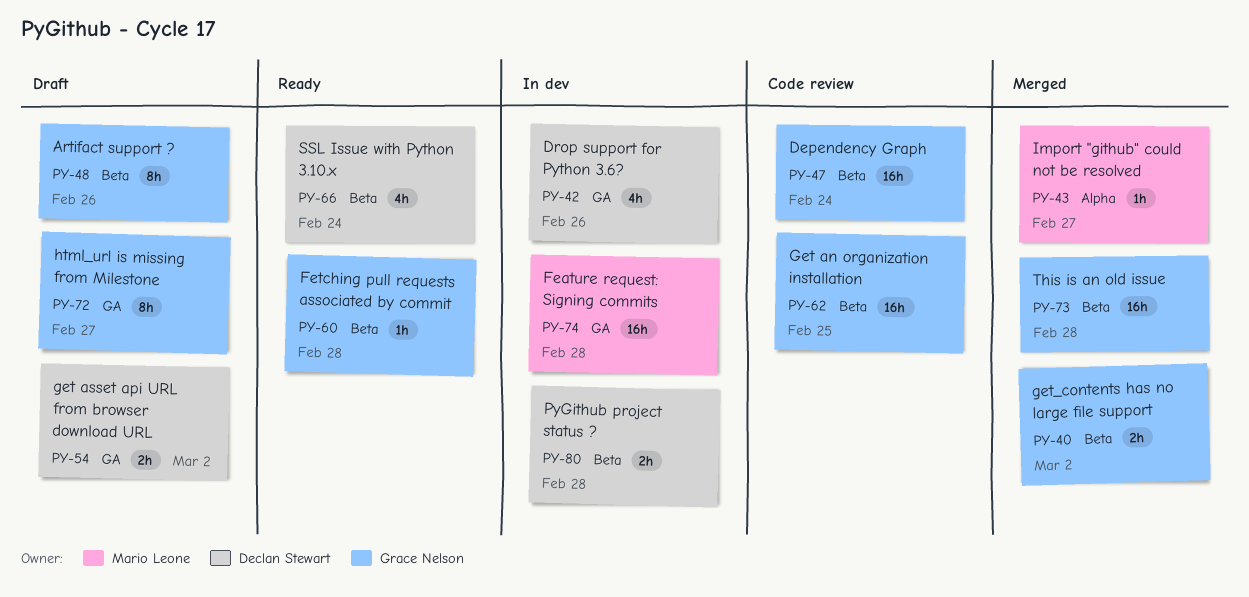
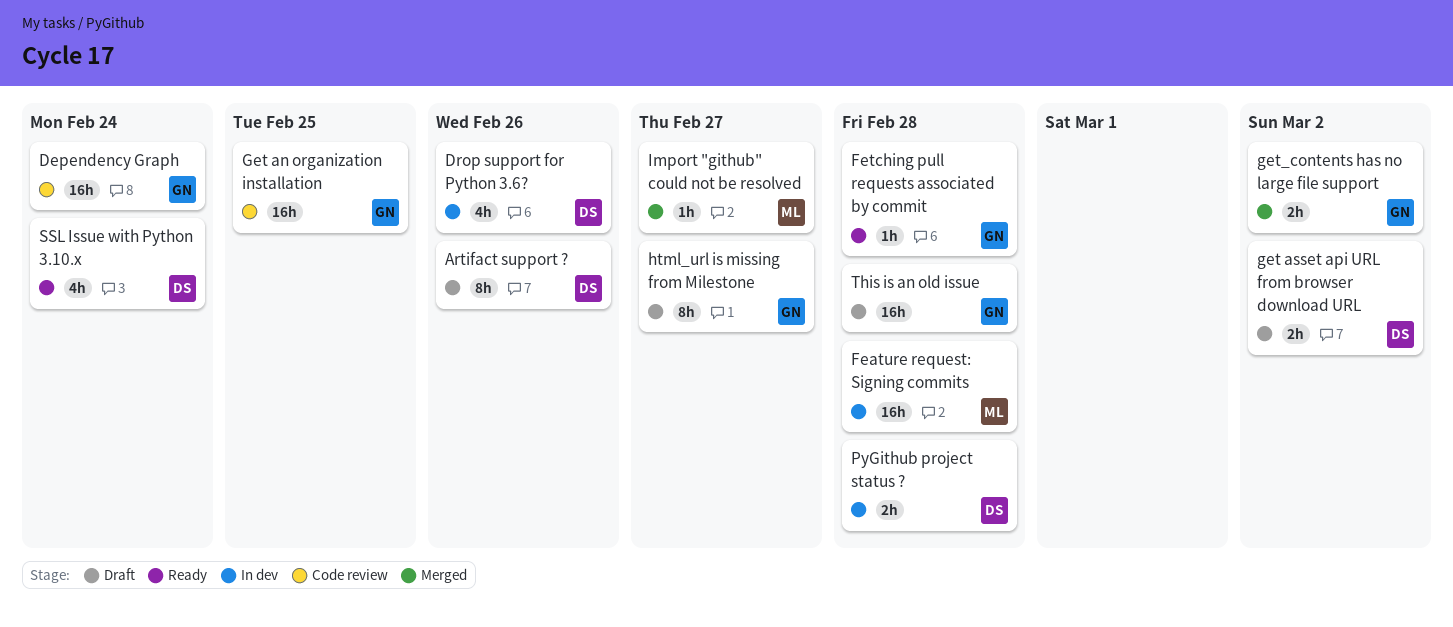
Artifact support ?, owner: Grace Nelson -> Declan Stewart
This is an old issue, status: Merged -> Draft

